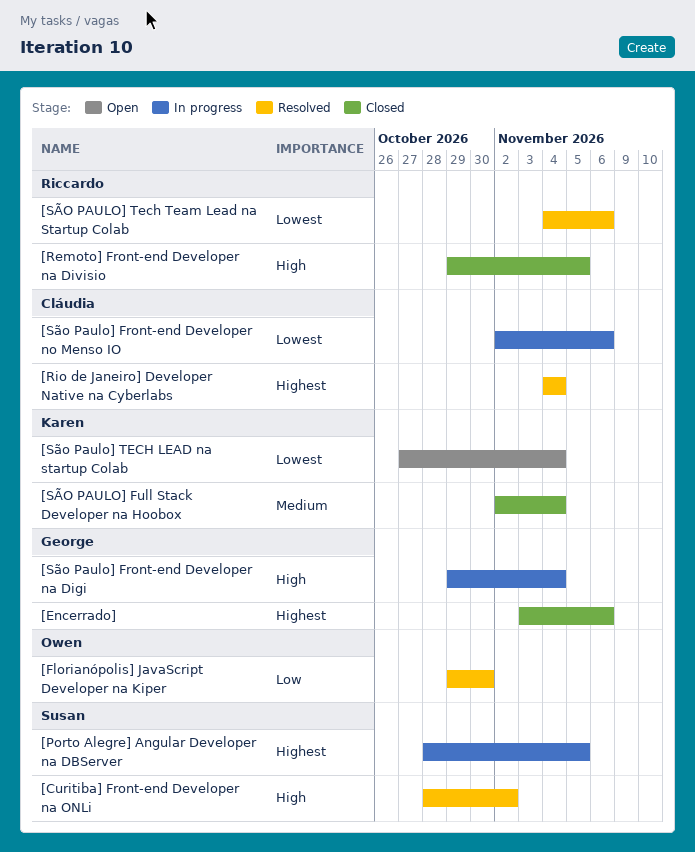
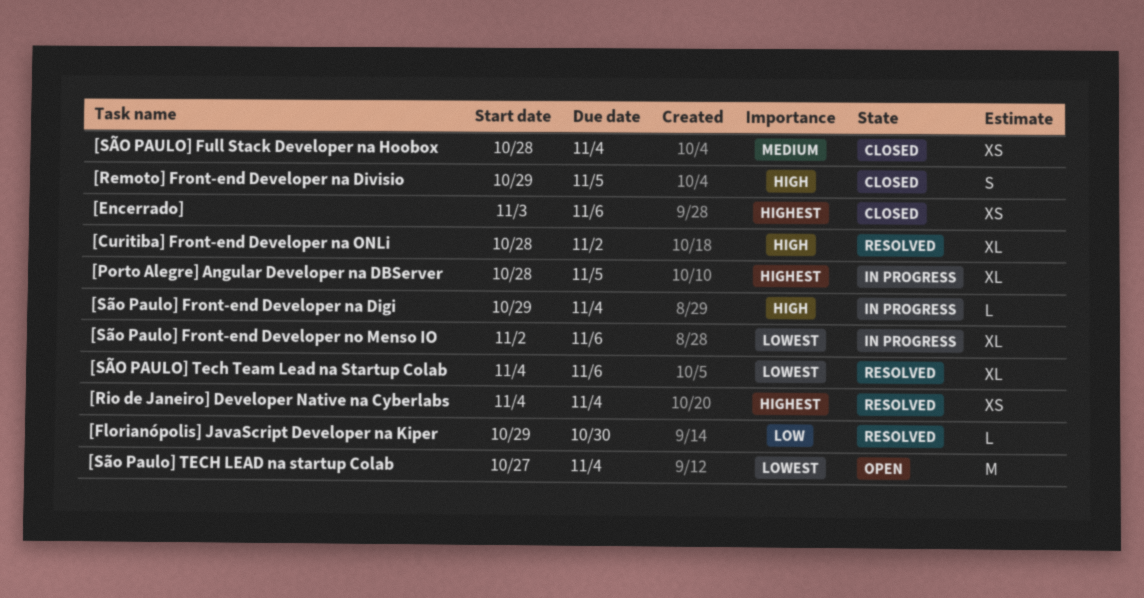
[SÃO PAULO] Full Stack Developer na Hoobox, start: Nov 2 -> Oct 28

